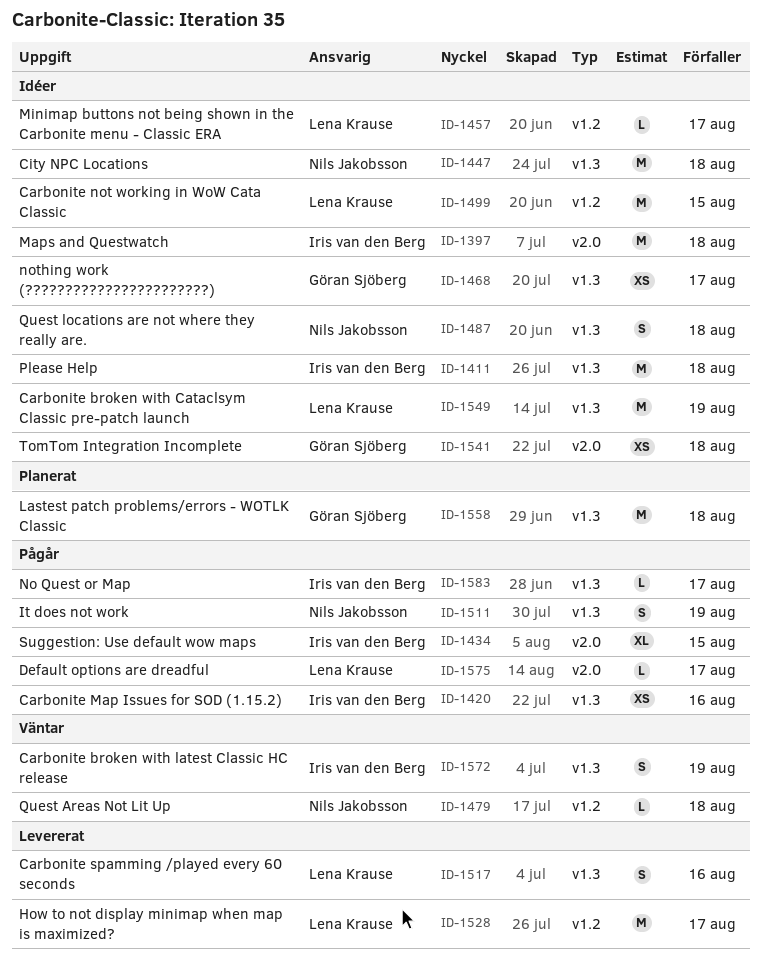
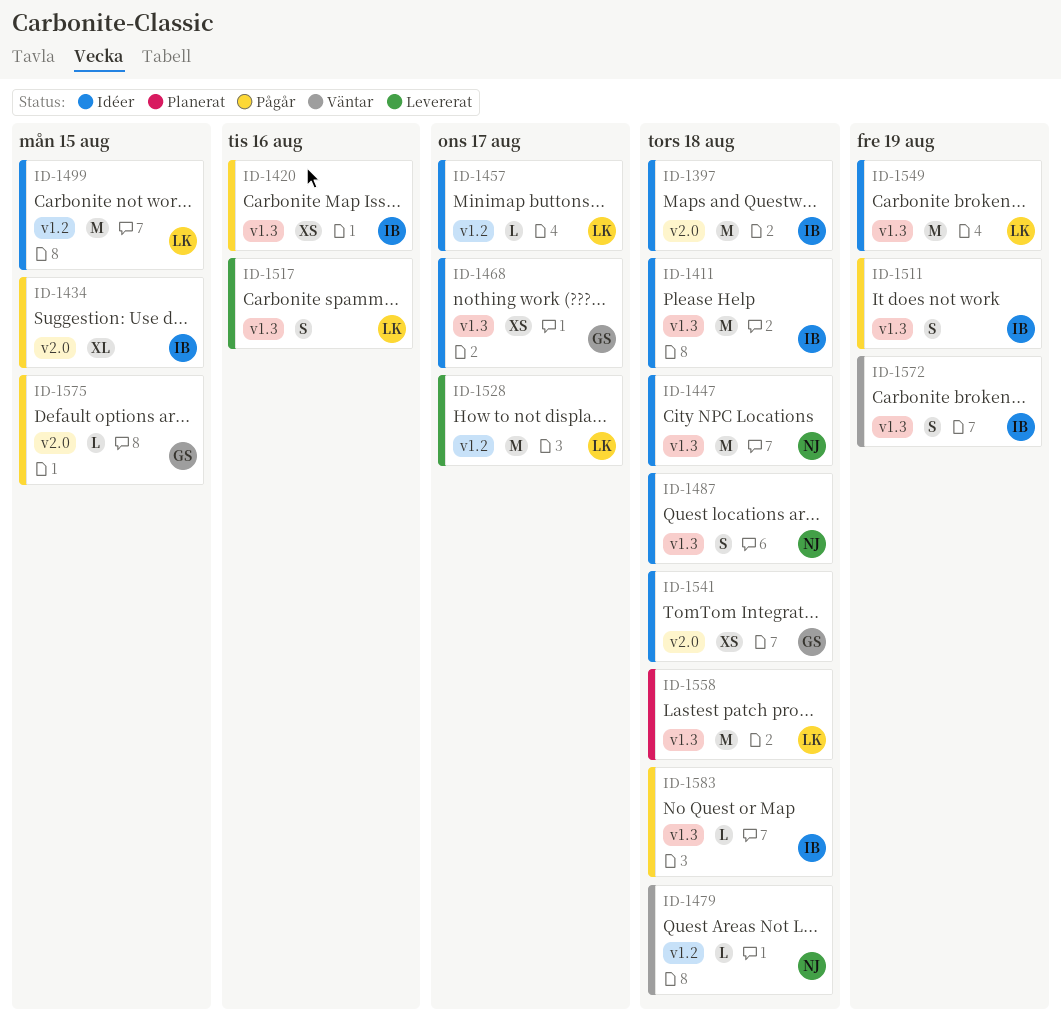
ID-1511, owner: Nils Jakobsson -> Iris van den Berg
ID-1558, owner: Göran Sjöberg -> Lena Krause
ID-1575, owner: Lena Krause -> Göran Sjöberg
ID-1575, due: Aug 17 -> Aug 15
ID-1583, due: Aug 17 -> Aug 18

